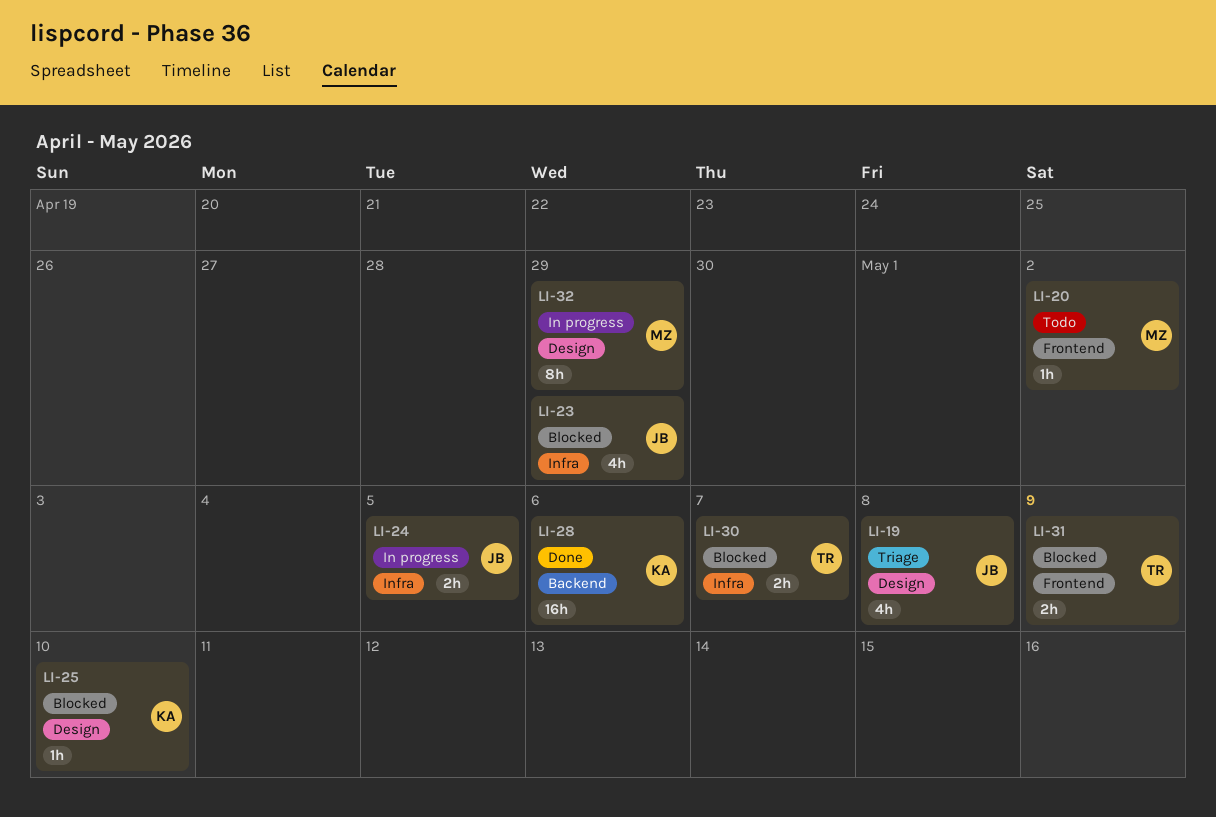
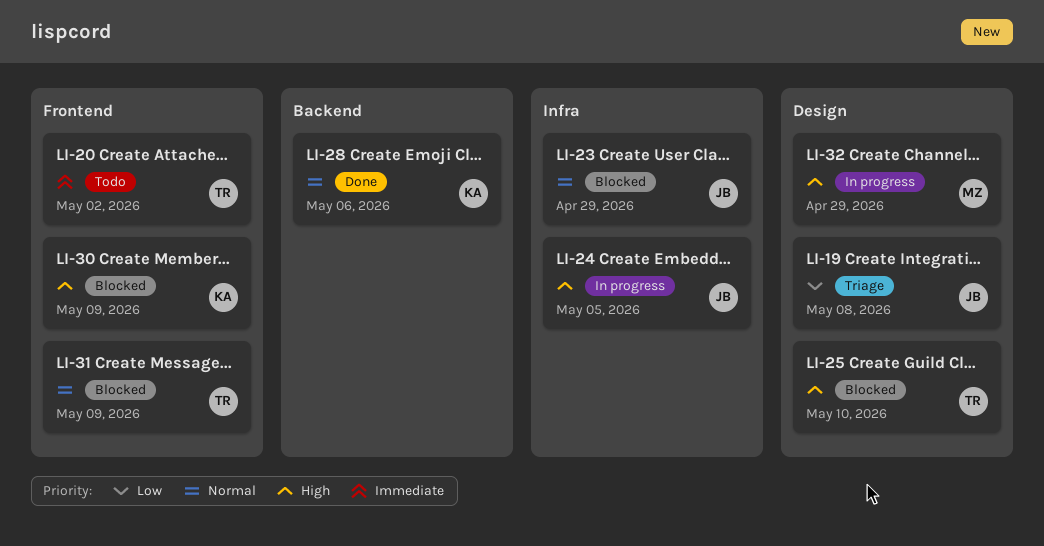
LI-20, owner: MZ -> TR
LI-25, owner: KA -> TR
LI-30, owner: TR -> KA
LI-30, label: Infra -> Frontend
LI-30, due: May 7 -> May 9

